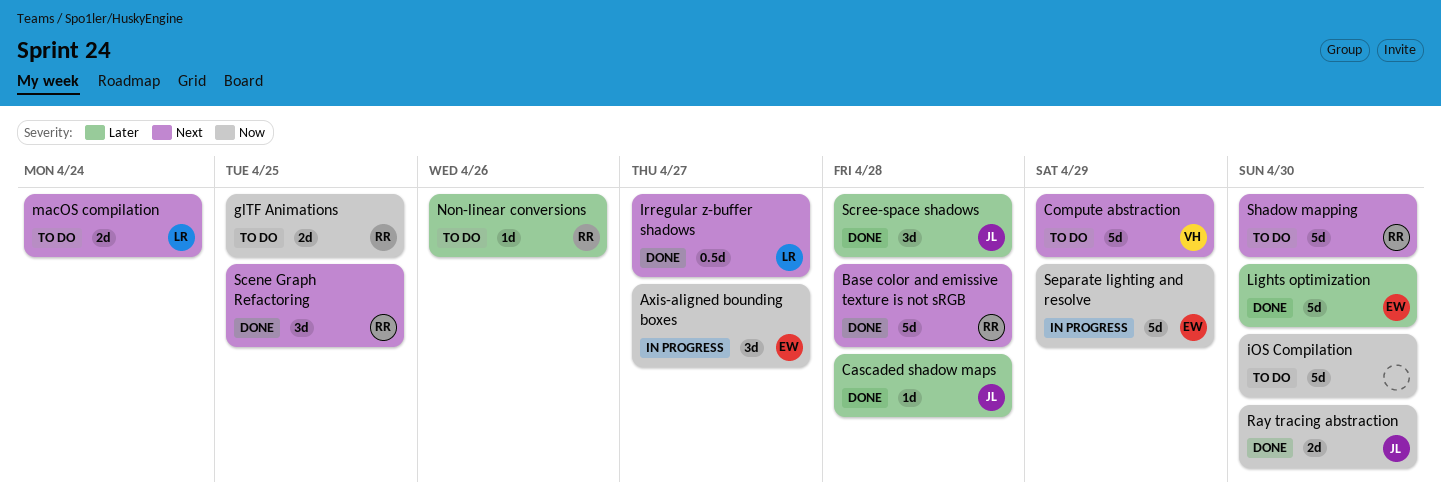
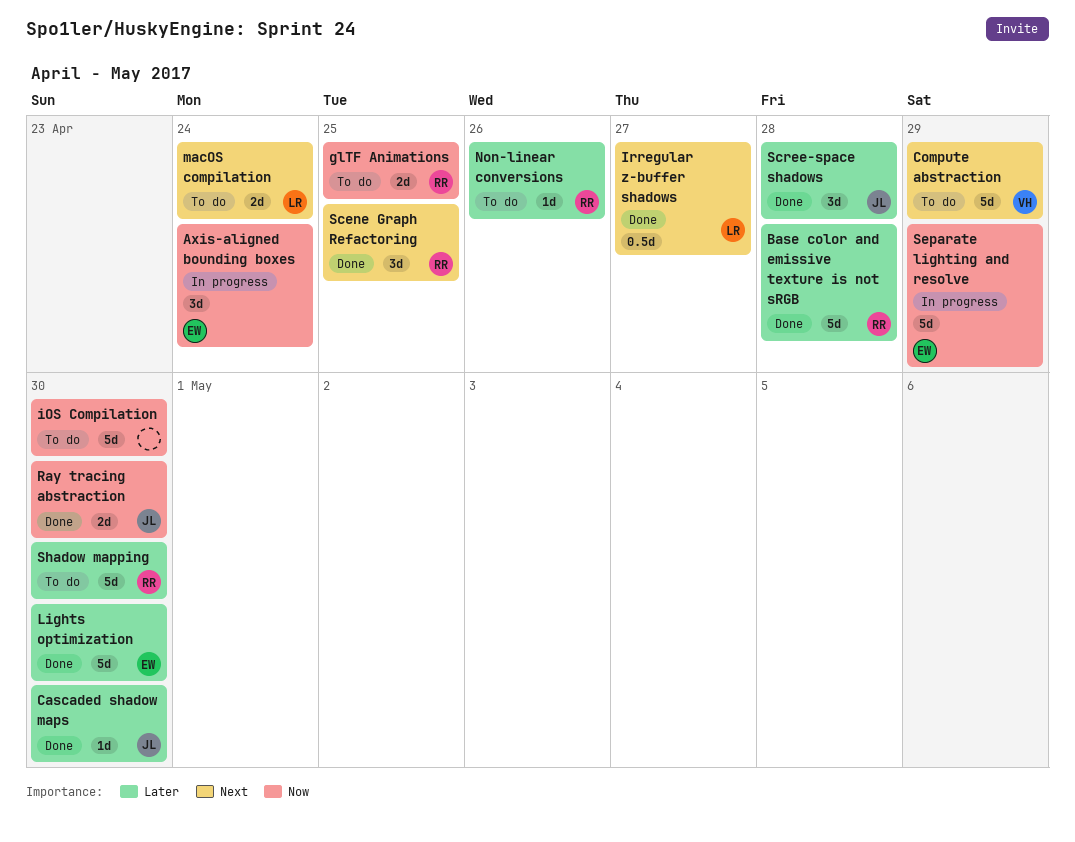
Axis-aligned bounding boxes, due: Apr 27 -> Apr 24
Base color and emissive texture is not sRGB, priority: Next -> Later
Cascaded shadow maps, due: Apr 28 -> Apr 30
Shadow mapping, priority: Next -> Later

